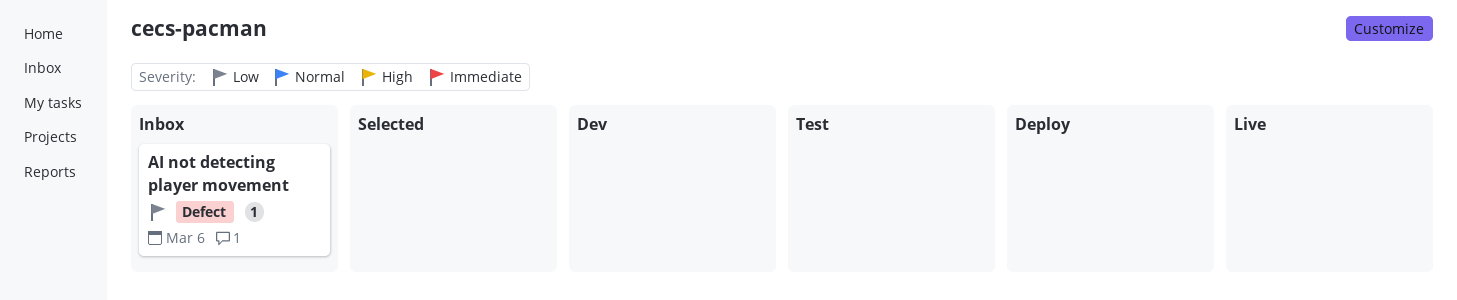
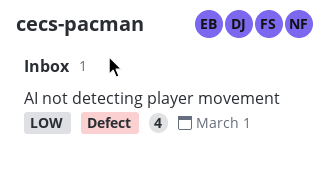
AI not detecting player movement, estimate: 1 -> 4
AI not detecting player movement, due: Mar 6 -> Mar 1

